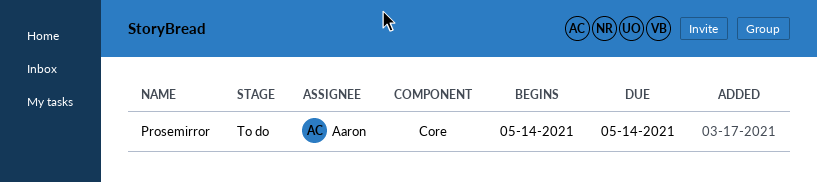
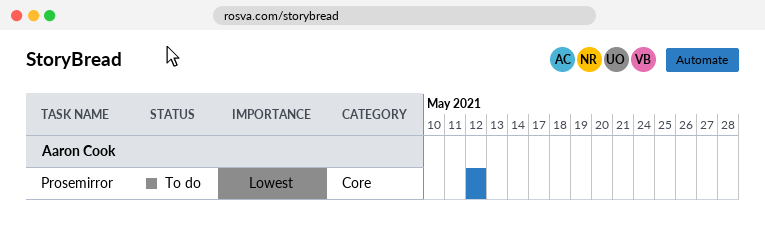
Prosemirror, start: May 14 -> May 12
Prosemirror, due: May 14 -> May 12

